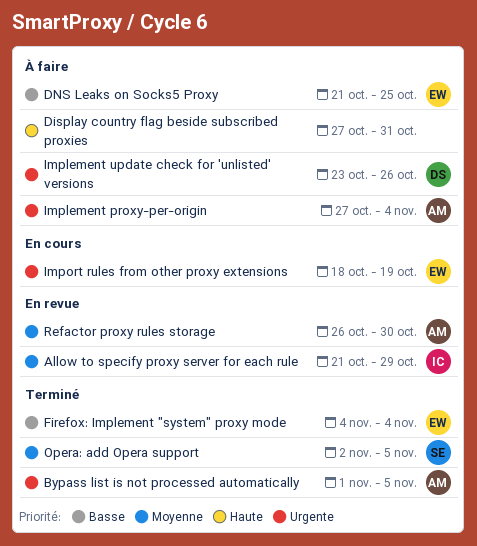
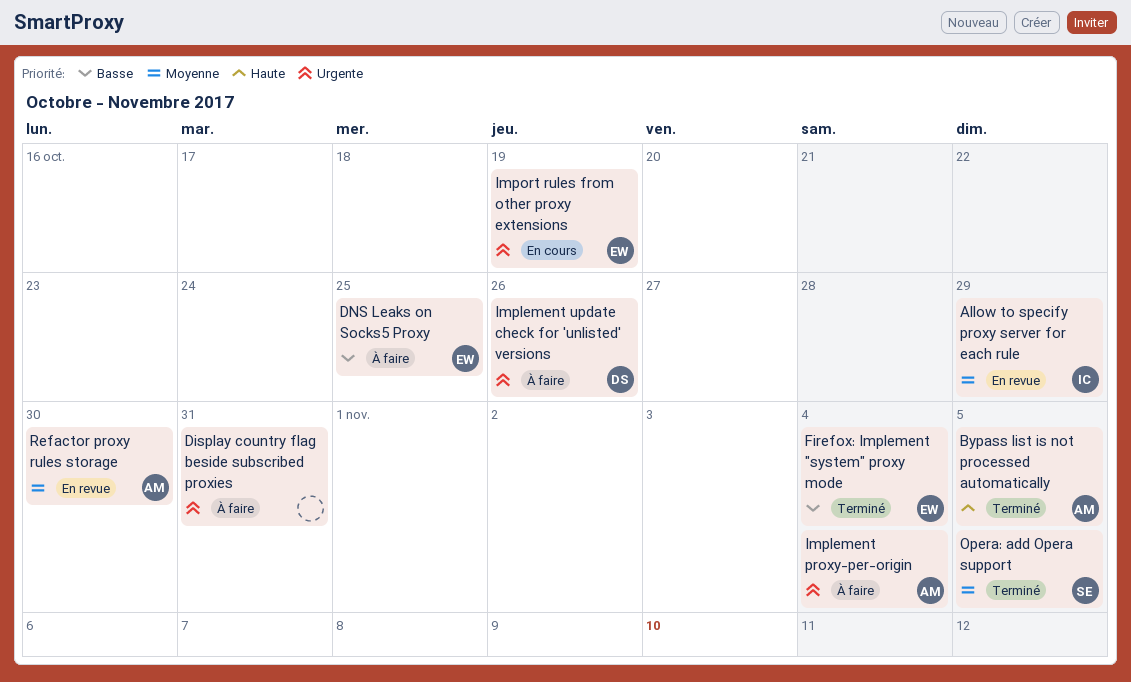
Bypass list is not processed automatically, priority: Urgente -> Haute
Display country flag beside subscribed proxies, priority: Haute -> Urgente

